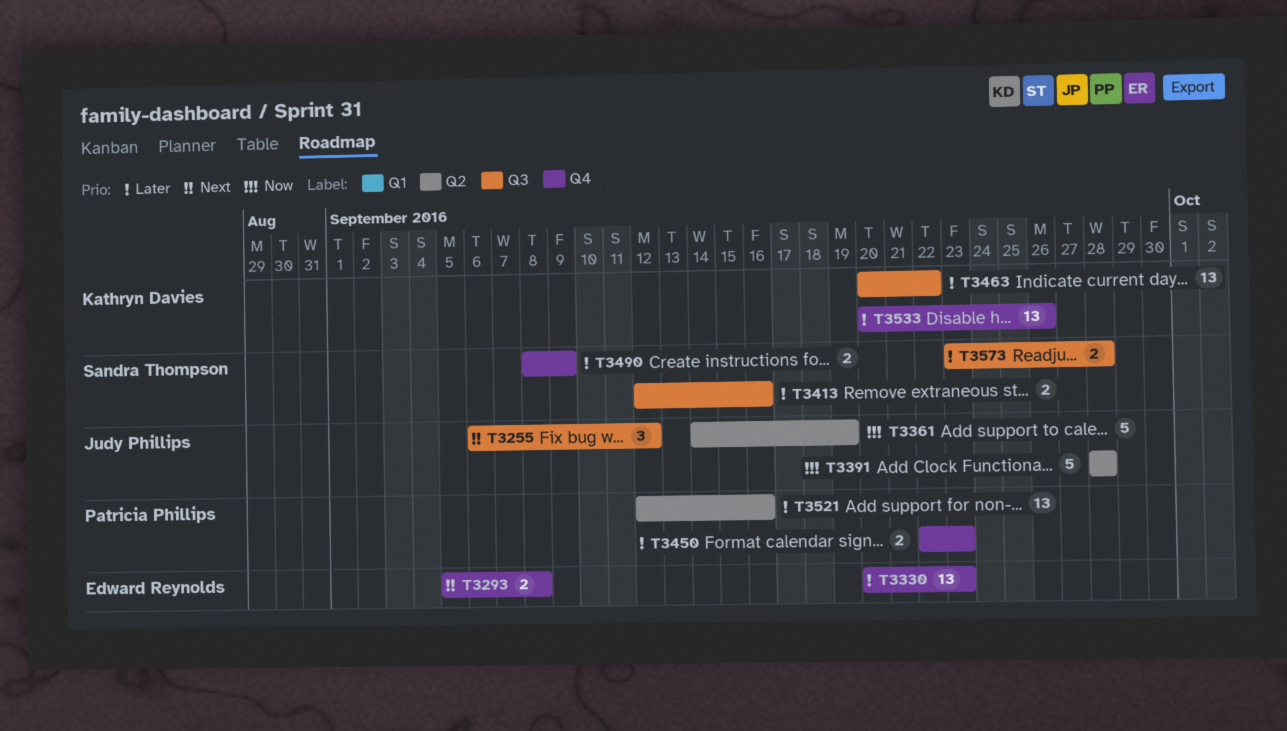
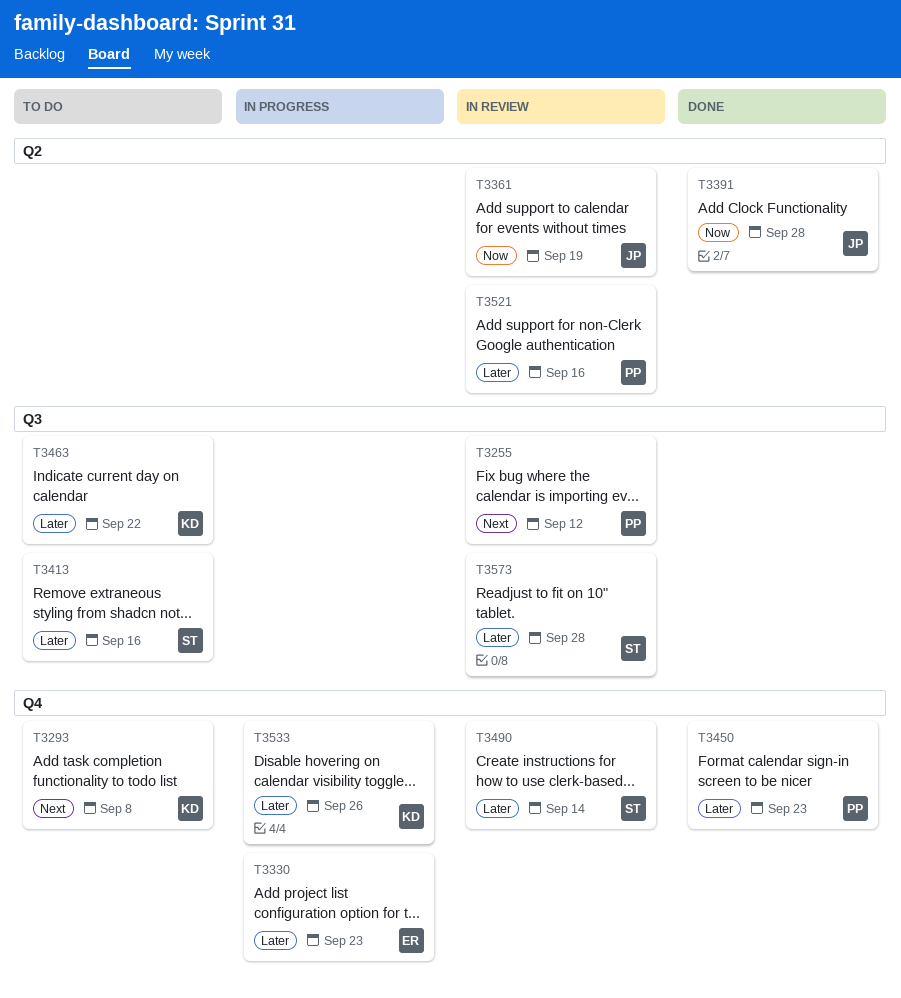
T3255, owner: Judy Phillips -> Patricia Phillips
T3293, owner: Edward Reynolds -> Kathryn Davies
T3490, due: Sep 9 -> Sep 14

